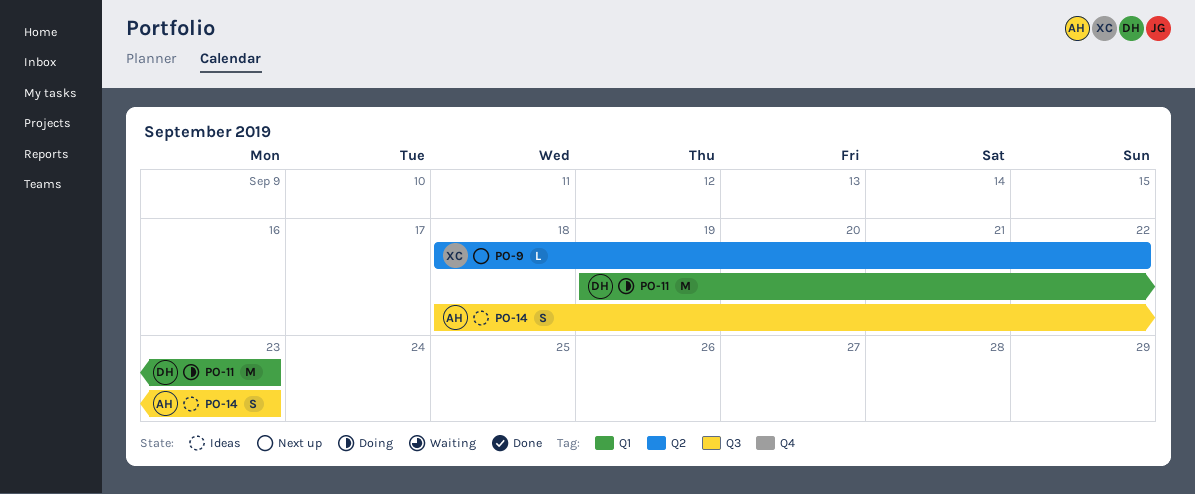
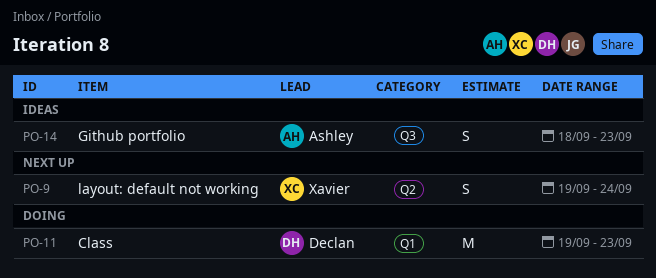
PO-9, estimate: L -> S
PO-9, start: Sep 18 -> Sep 19
PO-9, due: Sep 22 -> Sep 24

